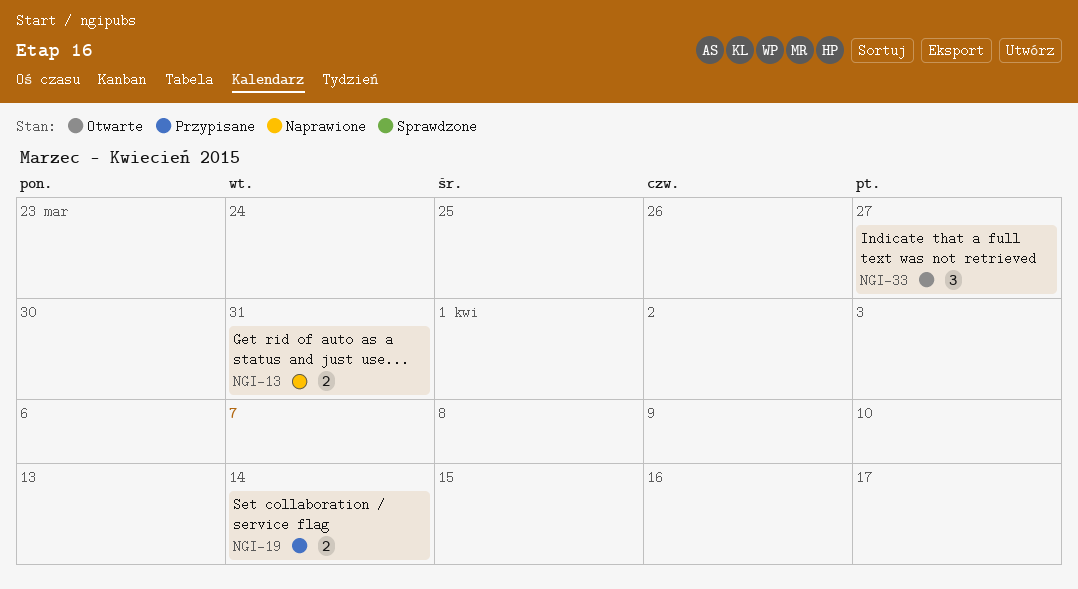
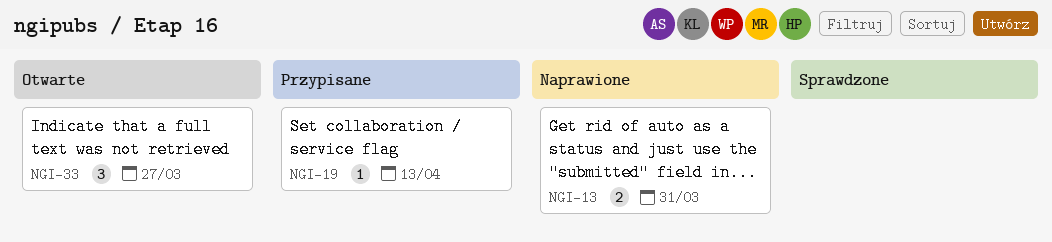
NGI-19, estimate: 2 -> 1
NGI-19, due: Apr 14 -> Apr 13

